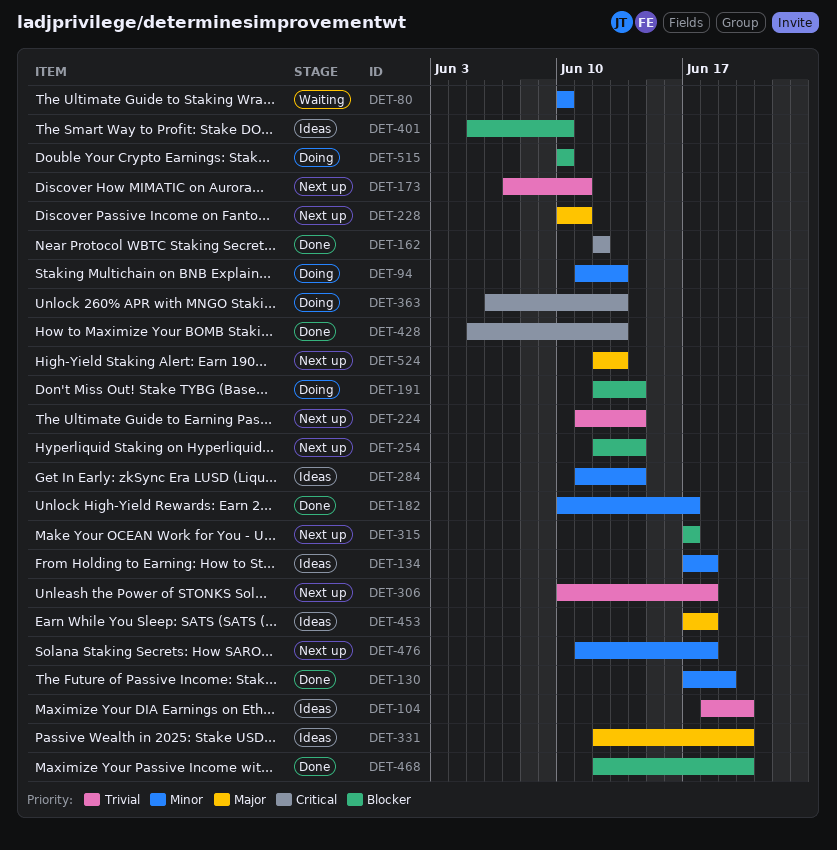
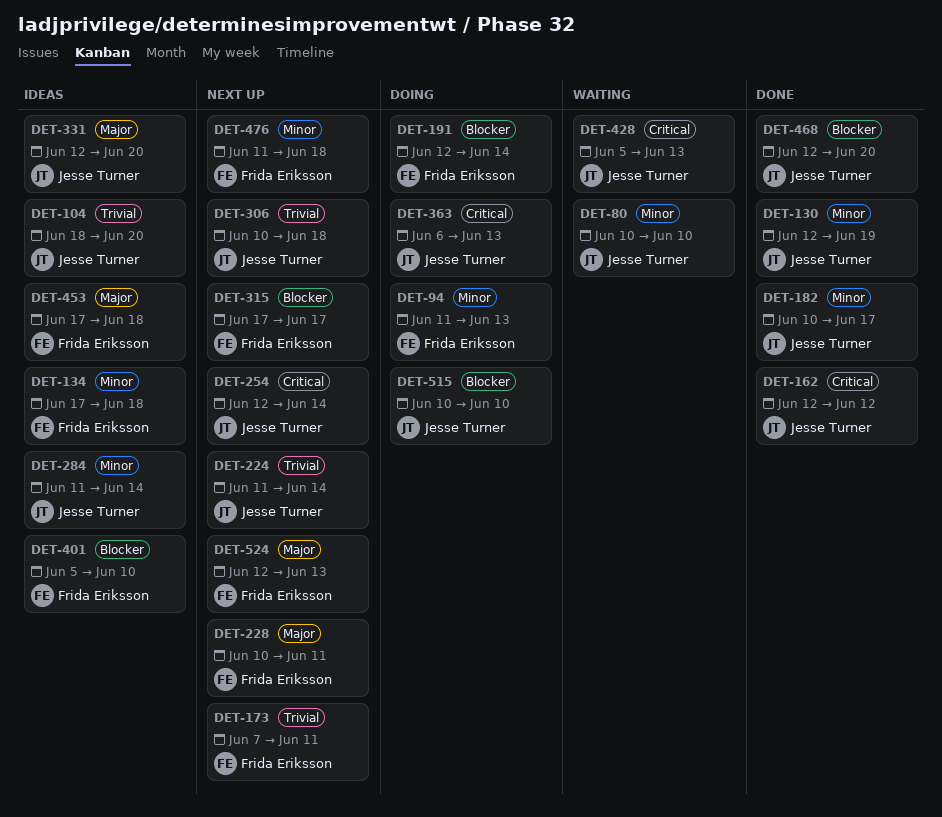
DET-130, start: Jun 17 -> Jun 12
DET-254, priority: Blocker -> Critical
DET-428, status: Done -> Waiting

